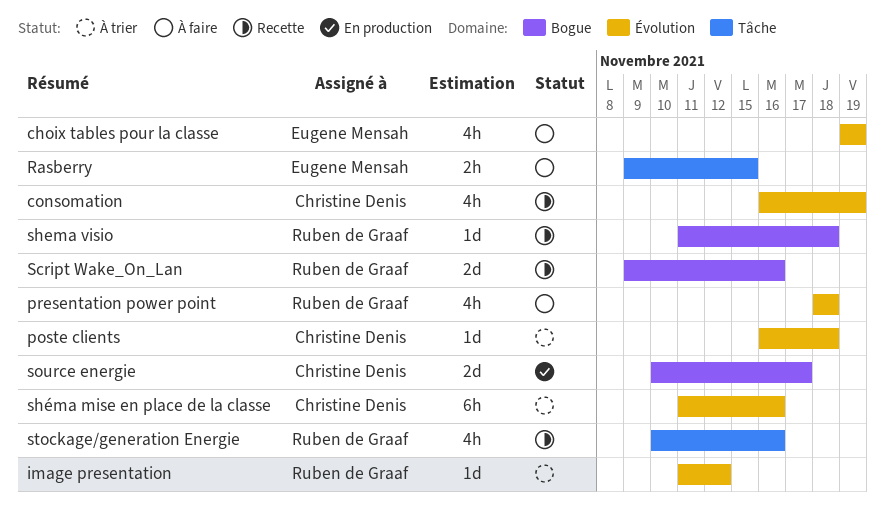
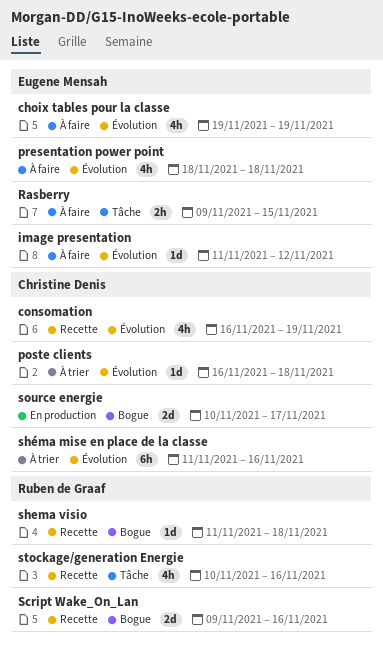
image presentation, status: À trier -> À faire
image presentation, owner: Ruben de Graaf -> Eugene Mensah
presentation power point, owner: Ruben de Graaf -> Eugene Mensah

